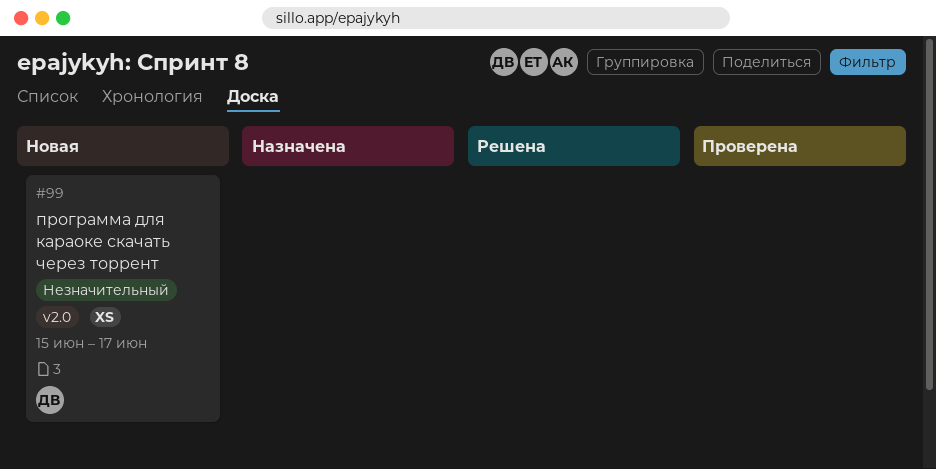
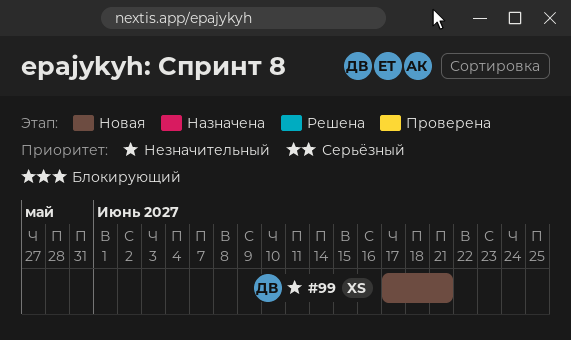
#99, start: Jun 15 -> Jun 17
#99, due: Jun 17 -> Jun 21

